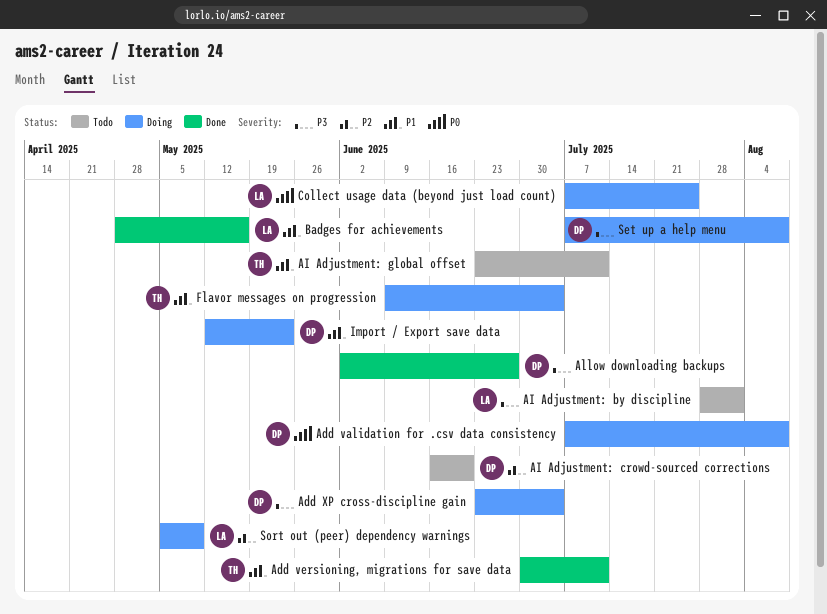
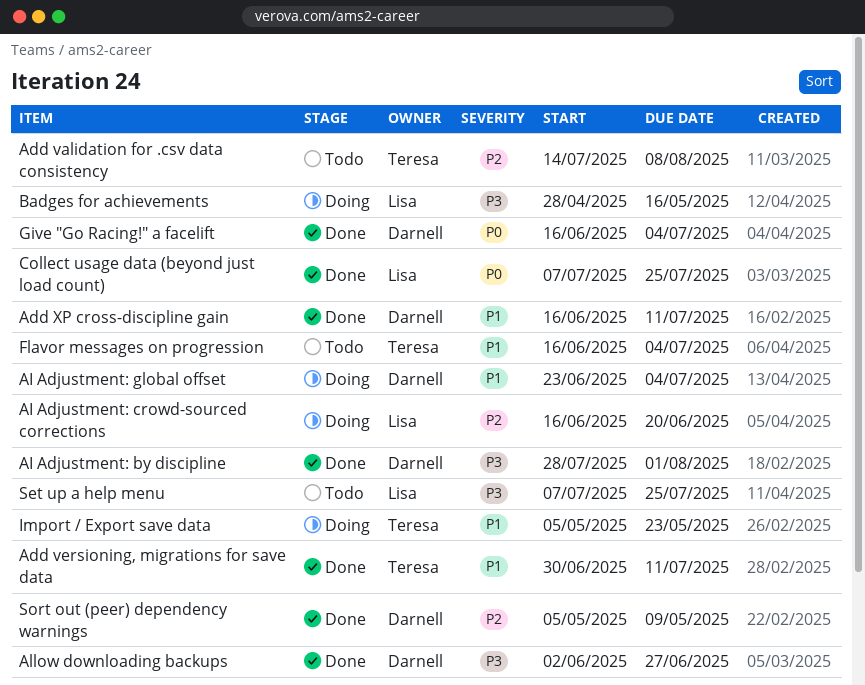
Add validation for .csv data consistency, status: Doing -> Todo
Add validation for .csv data consistency, owner: Darnell -> Teresa
Add validation for .csv data consistency, priority: P0 -> P2
Add validation for .csv data consistency, start: Jul 7 -> Jul 14
Add XP cross-discipline gain, status: Doing -> Done
Add XP cross-discipline gain, priority: P3 -> P1
Add XP cross-discipline gain, start: Jun 23 -> Jun 16
Add XP cross-discipline gain, due: Jul 4 -> Jul 11
AI Adjustment: by discipline, status: Todo -> Done
AI Adjustment: by discipline, owner: Lisa -> Darnell
AI Adjustment: crowd-sourced corrections, status: Todo -> Doing
AI Adjustment: crowd-sourced corrections, owner: Darnell -> Lisa
AI Adjustment: global offset, status: Todo -> Doing
AI Adjustment: global offset, owner: Teresa -> Darnell
AI Adjustment: global offset, due: Jul 11 -> Jul 4
Badges for achievements, status: Done -> Doing
Badges for achievements, priority: P1 -> P3
Collect usage data (beyond just load count), status: Doing -> Done
Flavor messages on progression, status: Doing -> Todo
Flavor messages on progression, start: Jun 9 -> Jun 16
Give "Go Racing!" a facelift: none -> present
Import / Export save data, owner: Darnell -> Teresa
Import / Export save data, start: May 12 -> May 5
Set up a help menu, status: Doing -> Todo
Set up a help menu, owner: Darnell -> Lisa
Set up a help menu, due: Aug 8 -> Jul 25
Sort out (peer) dependency warnings, status: Doing -> Done
Sort out (peer) dependency warnings, owner: Lisa -> Darnell

